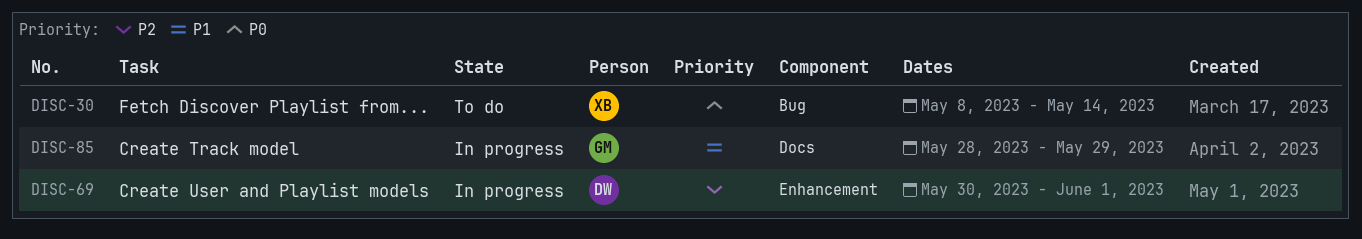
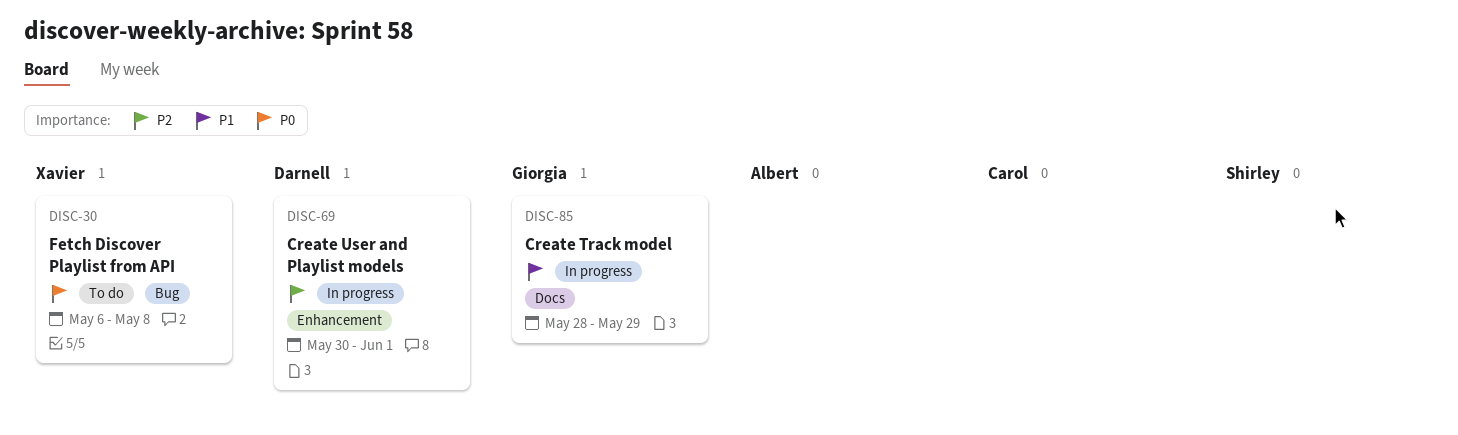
DISC-30, start: May 8 -> May 6
DISC-30, due: May 14 -> May 8

